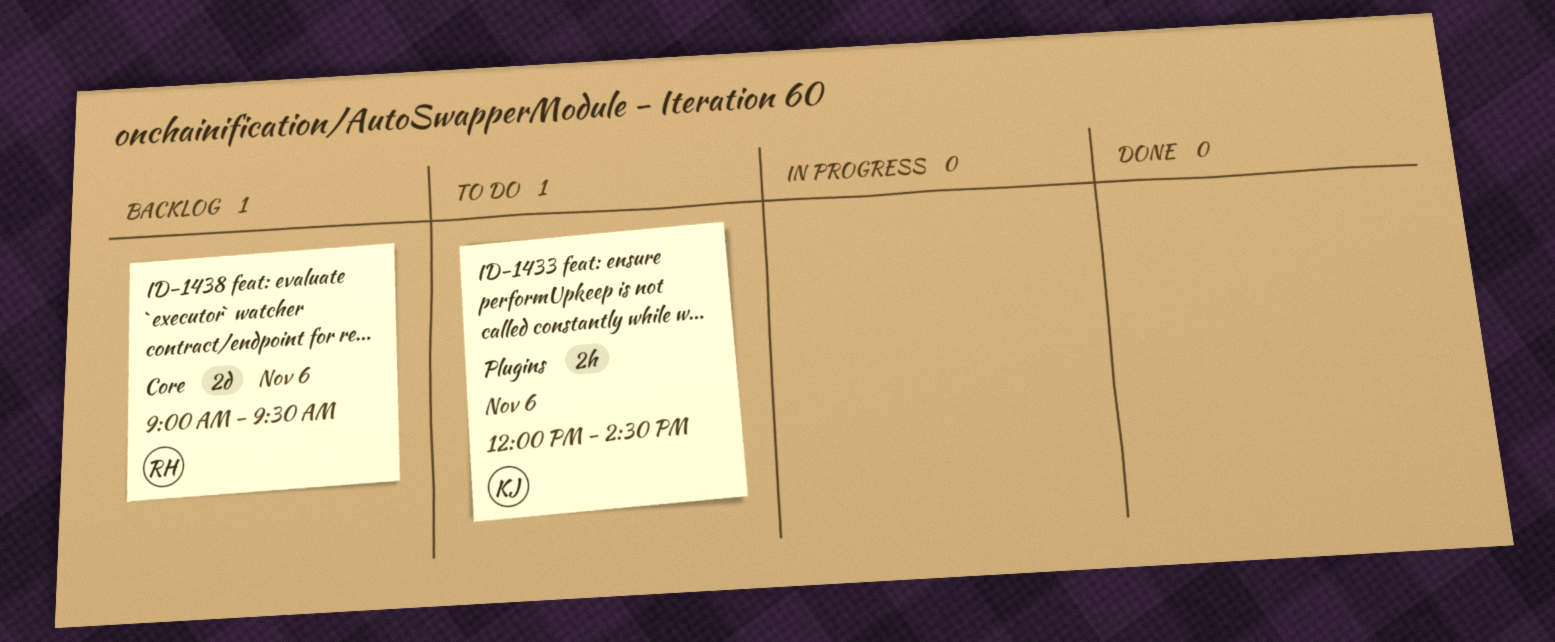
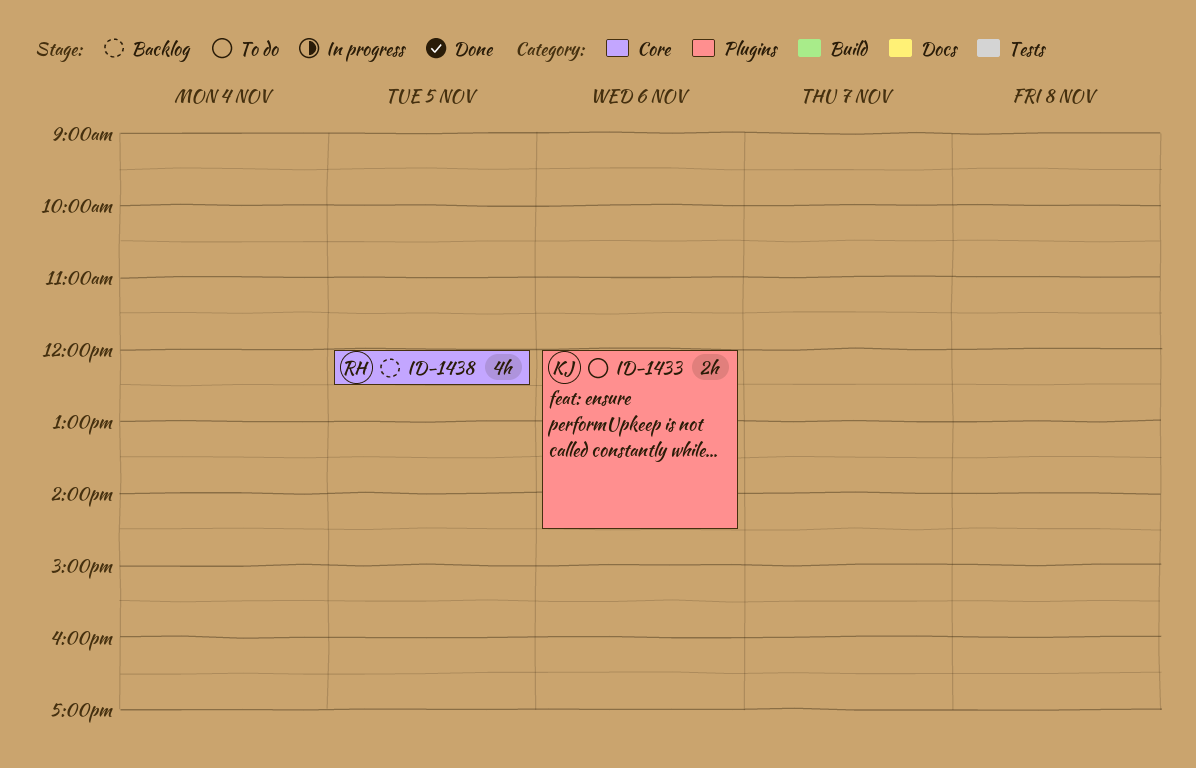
ID-1438, estimate: 2d -> 4h
ID-1438, day: Nov 6 -> Nov 5
ID-1438, begins: 09:00 -> 12:00
ID-1438, ends: 09:30 -> 12:30

